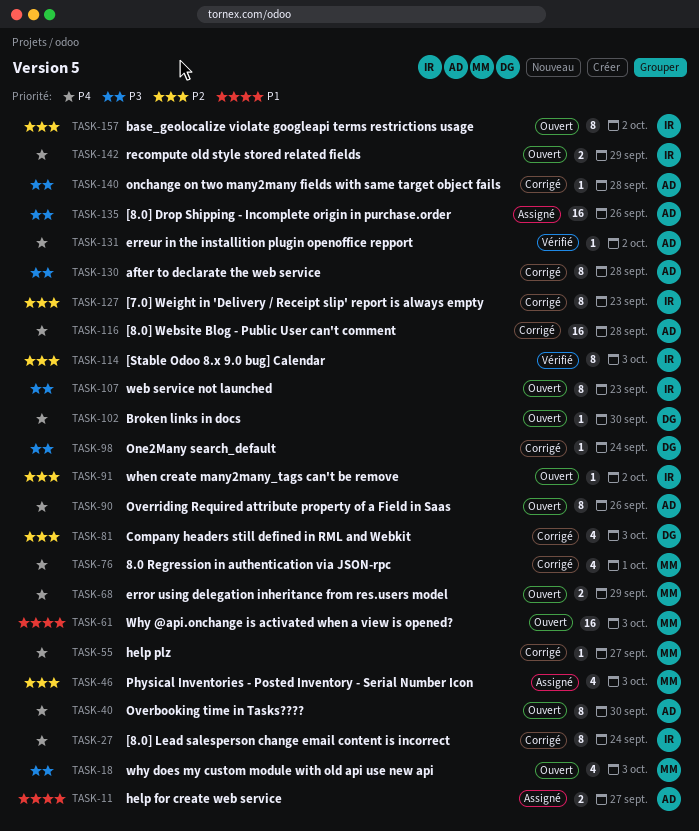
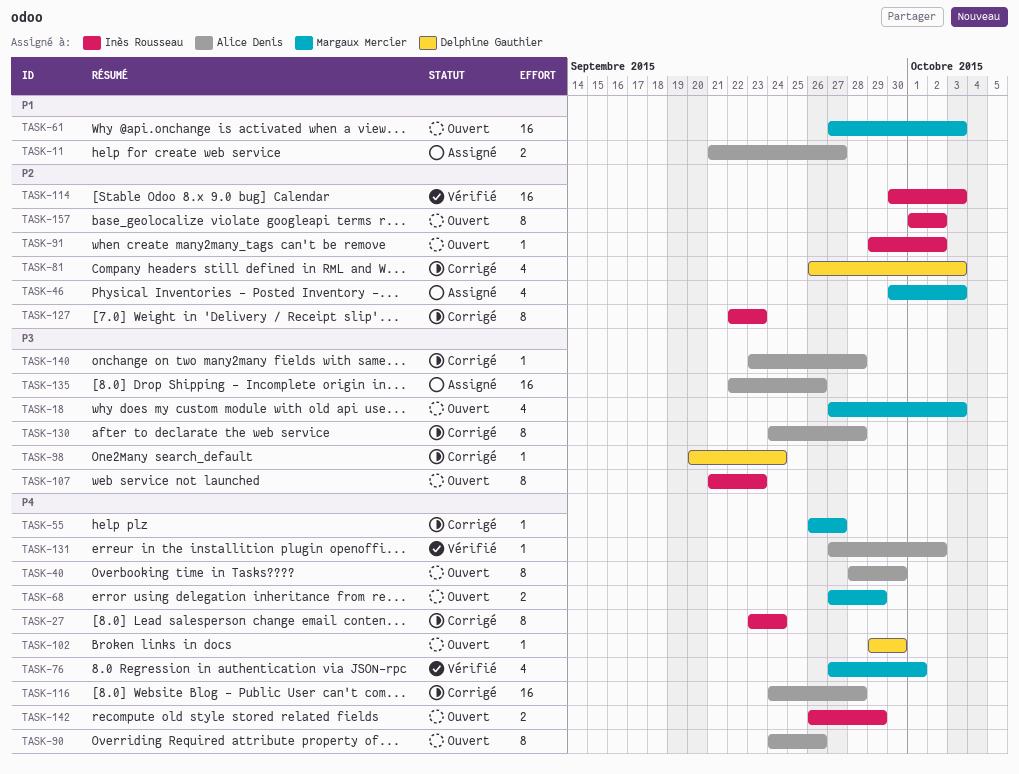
TASK-76, status: Corrigé -> Vérifié
TASK-114, estimate: 8 -> 16

